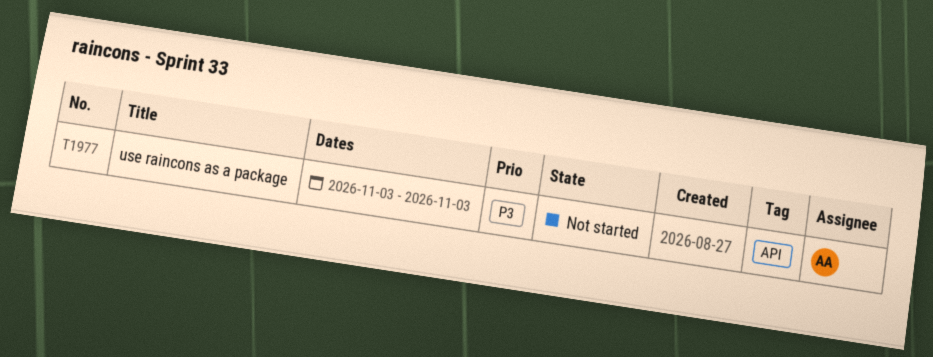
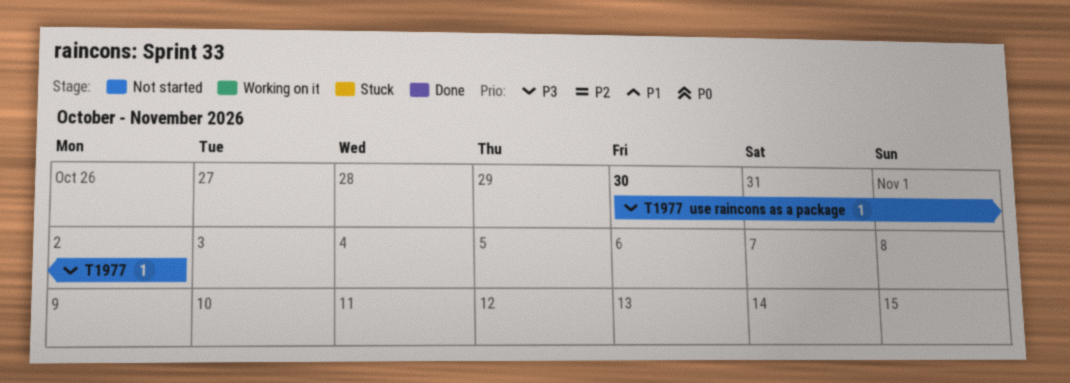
T1977, start: Nov 3 -> Oct 30
T1977, due: Nov 3 -> Nov 2

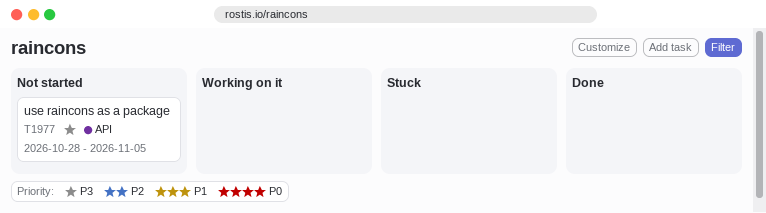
T1977, start: Oct 30 -> Oct 28
T1977, due: Nov 2 -> Nov 5

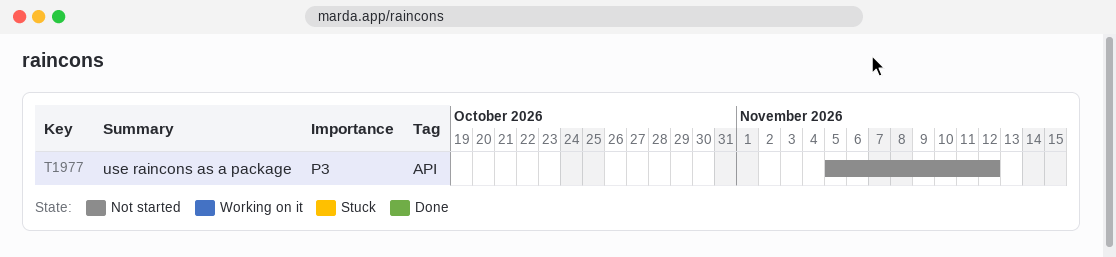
T1977, start: Oct 28 -> Nov 5
T1977, due: Nov 5 -> Nov 12

